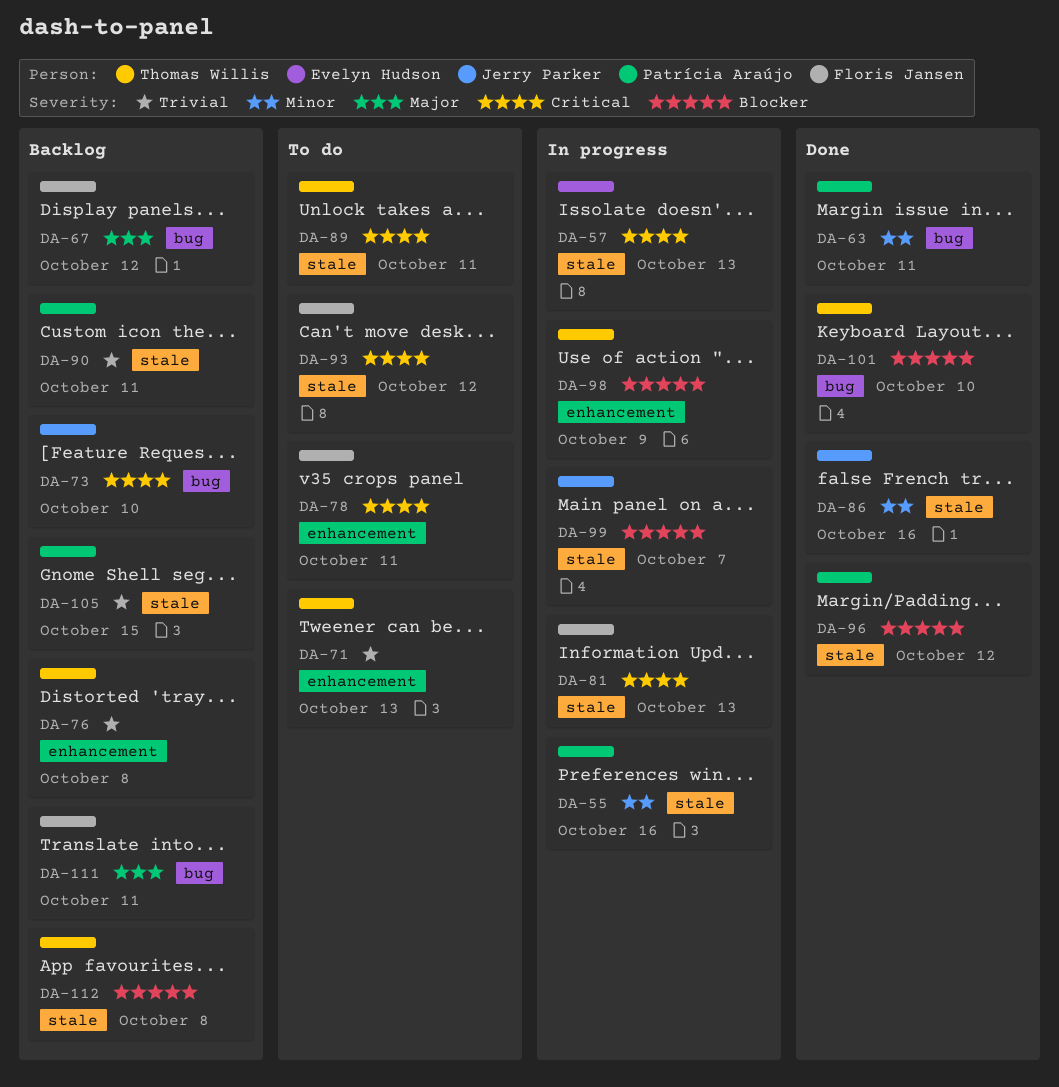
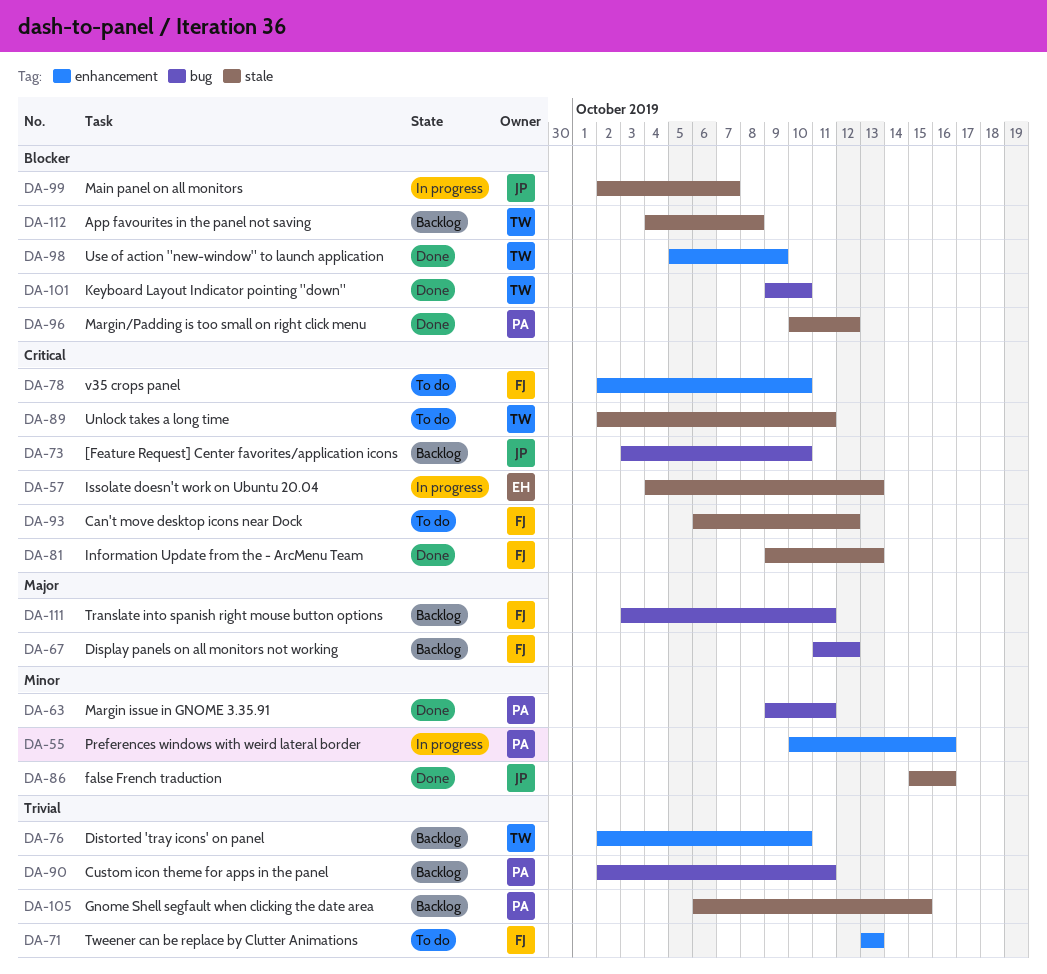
DA-55, label: stale -> enhancement
DA-71, owner: Thomas Willis -> Floris Jansen
DA-76, due: Oct 8 -> Oct 10
DA-78, due: Oct 11 -> Oct 10
DA-81, status: In progress -> Done
DA-90, label: stale -> bug
DA-98, status: In progress -> Done

